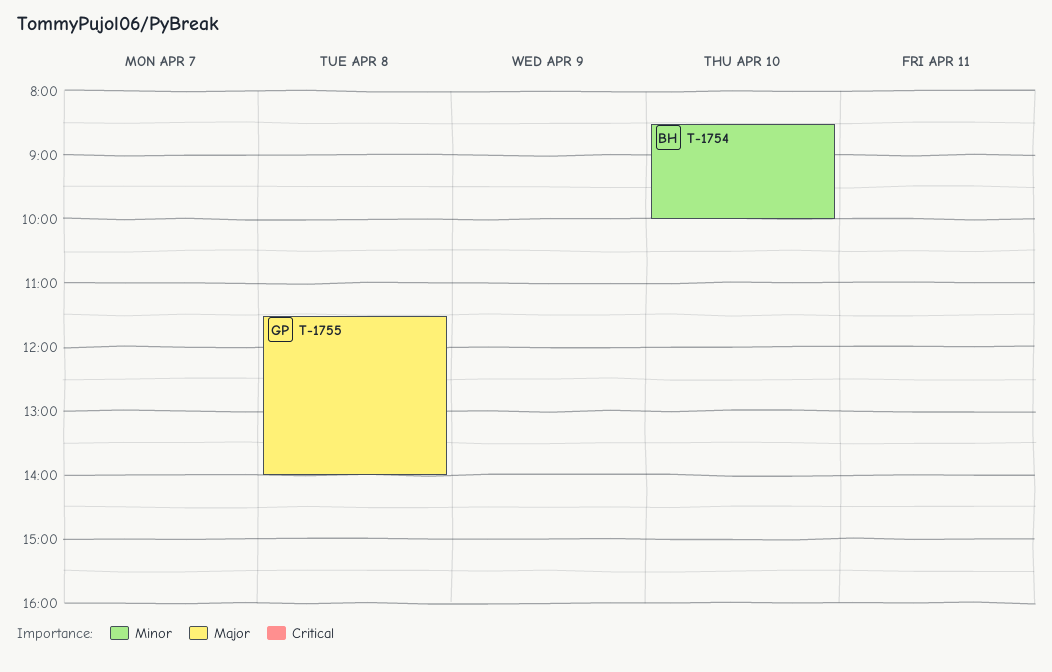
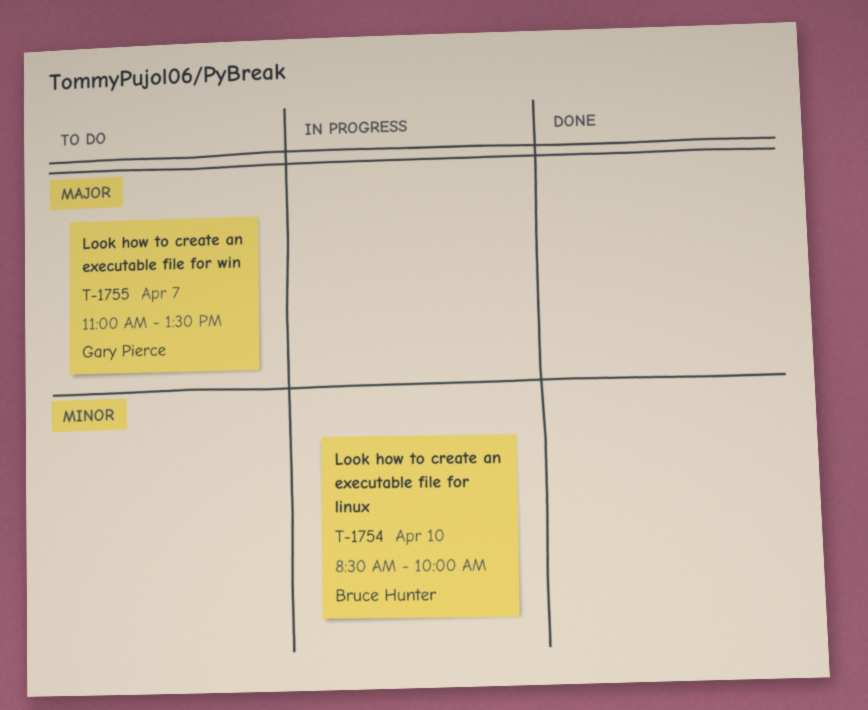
T-1755, day: Apr 8 -> Apr 7
T-1755, begins: 11:30 -> 11:00
T-1755, ends: 14:00 -> 13:30

